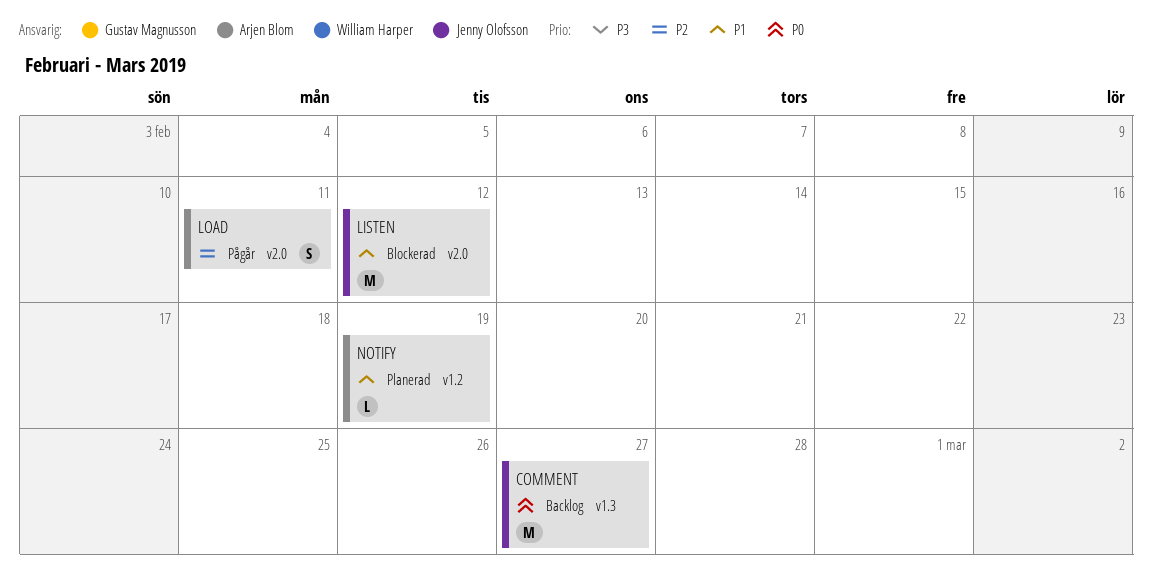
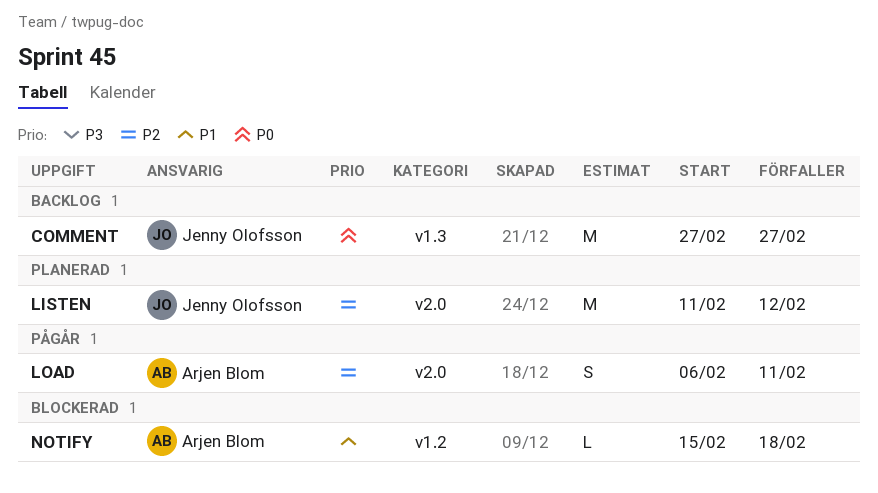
LISTEN, status: Blockerad -> Planerad
LISTEN, priority: P1 -> P2
NOTIFY, status: Planerad -> Blockerad
NOTIFY, due: Feb 19 -> Feb 18

